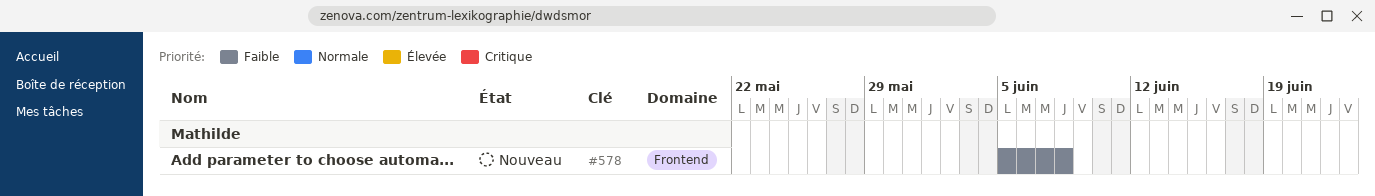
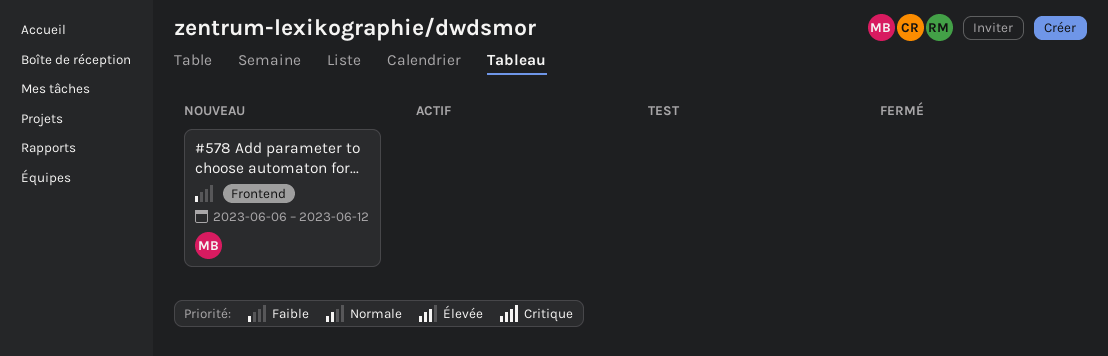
#578, start: Jun 5 -> Jun 6
#578, due: Jun 8 -> Jun 12

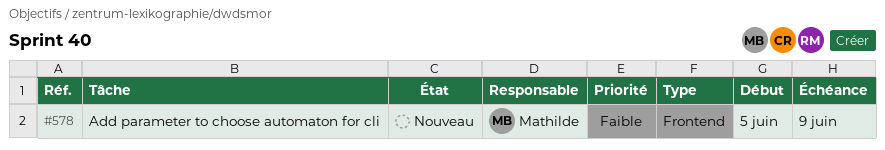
#578, start: Jun 6 -> Jun 5
#578, due: Jun 12 -> Jun 9

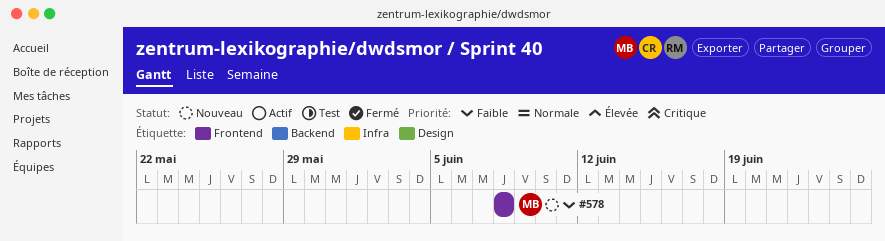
#578, start: Jun 5 -> Jun 8
#578, due: Jun 9 -> Jun 8

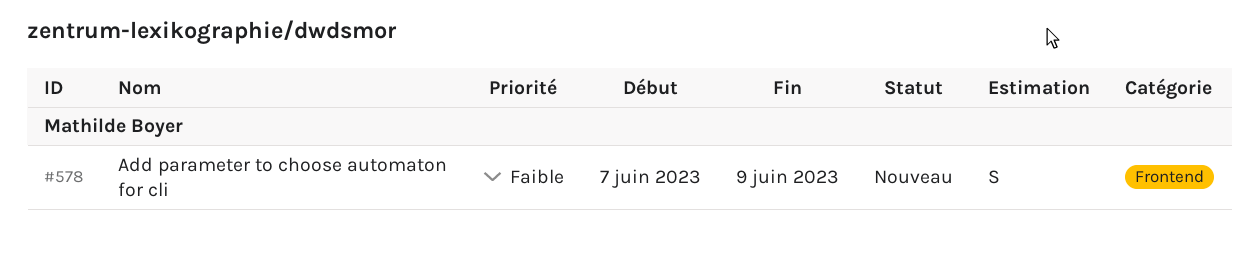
#578, start: Jun 8 -> Jun 7
#578, due: Jun 8 -> Jun 9

